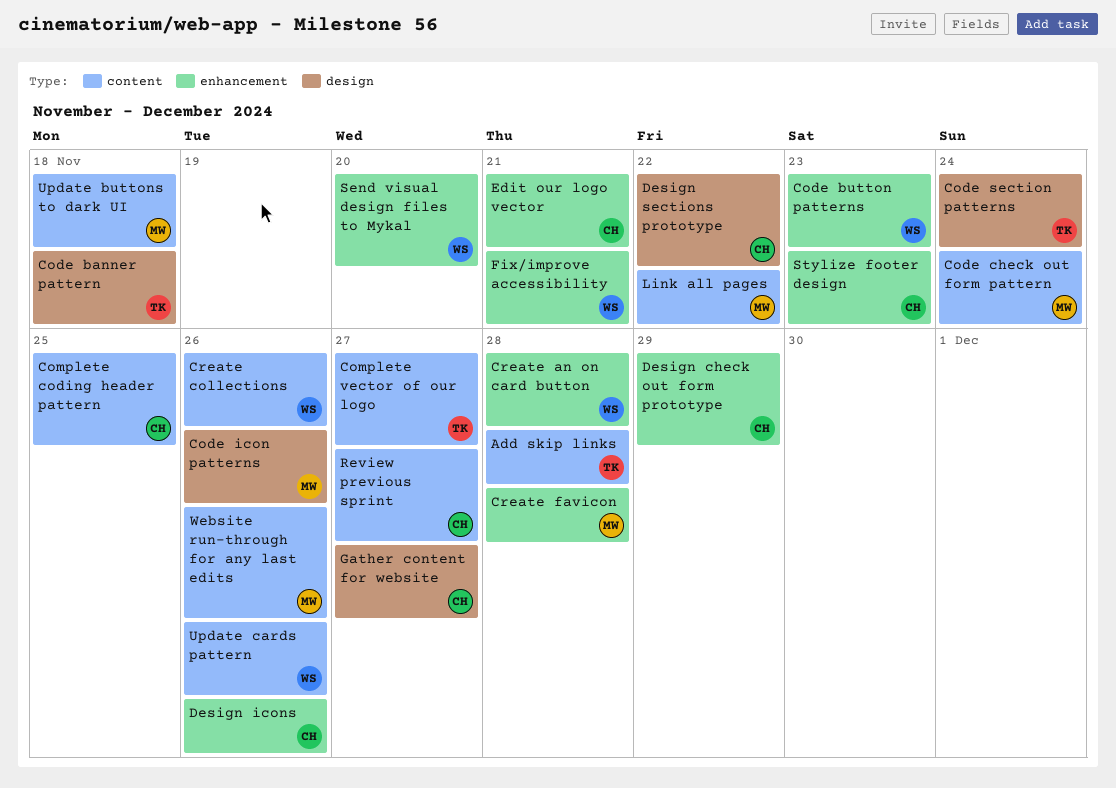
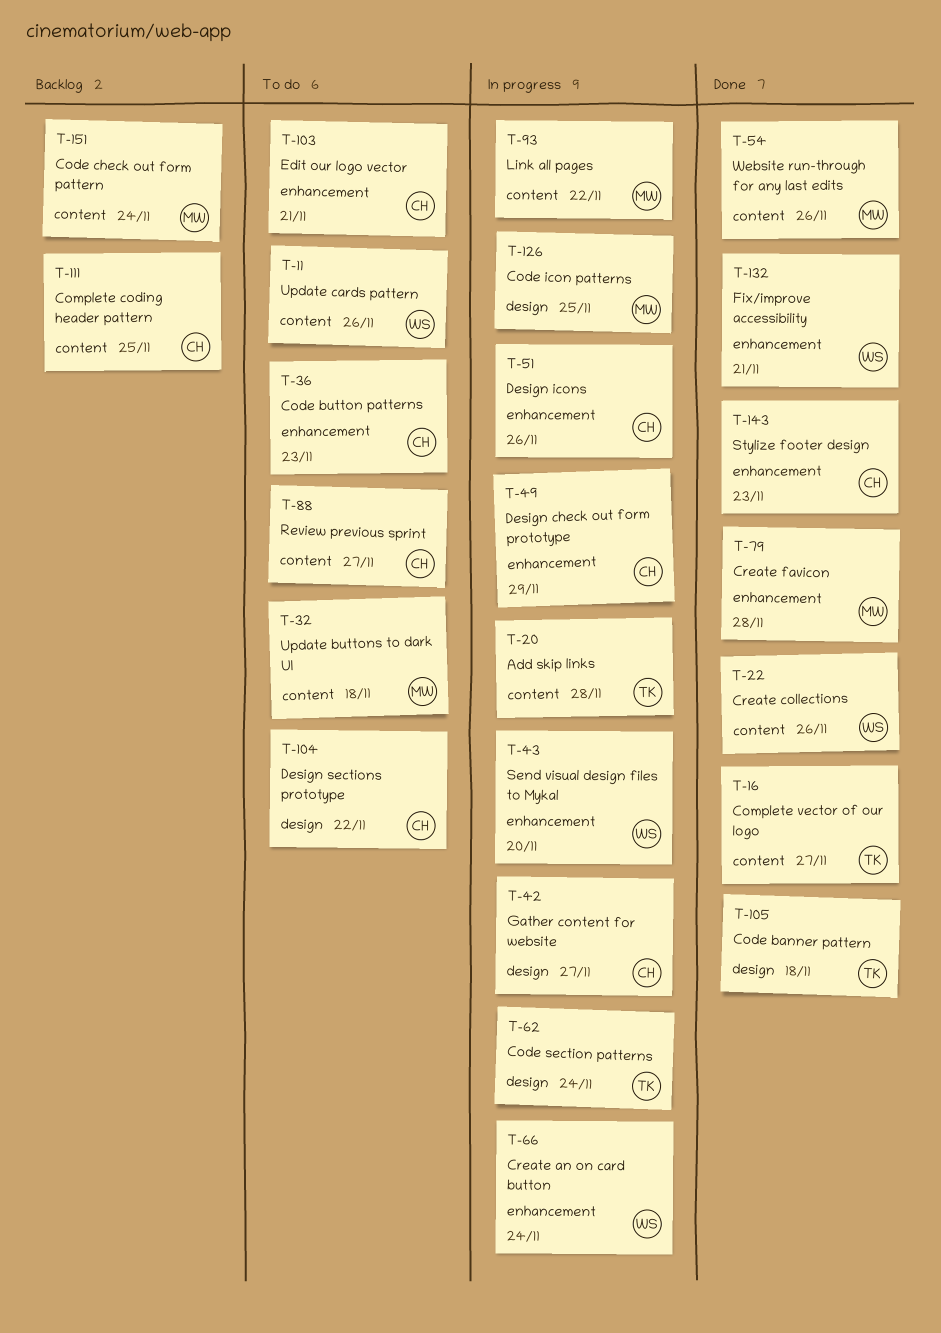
Code button patterns, owner: WS -> CH
Code icon patterns, due: Nov 26 -> Nov 25
Create an on card button, due: Nov 28 -> Nov 24

